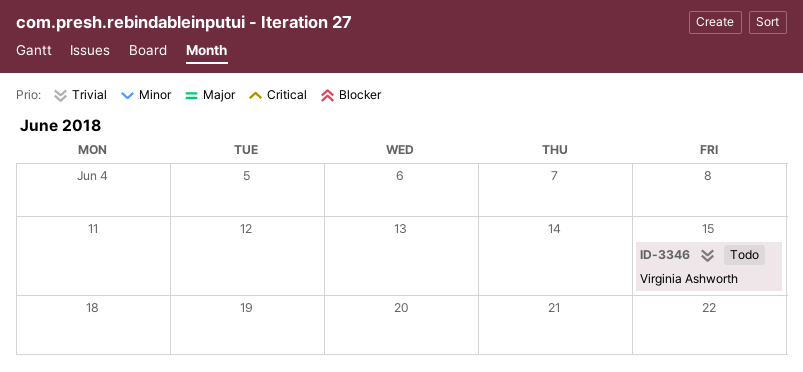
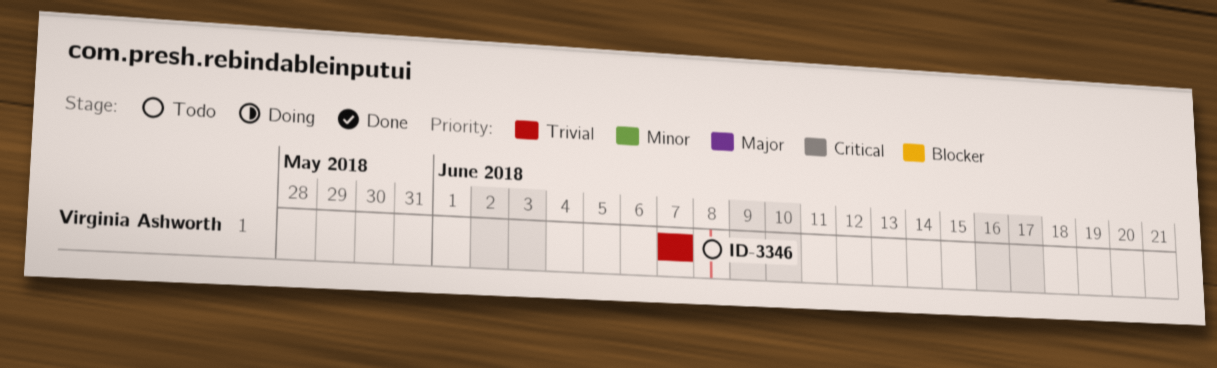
ID-3346, due: Jun 15 -> Jun 7

